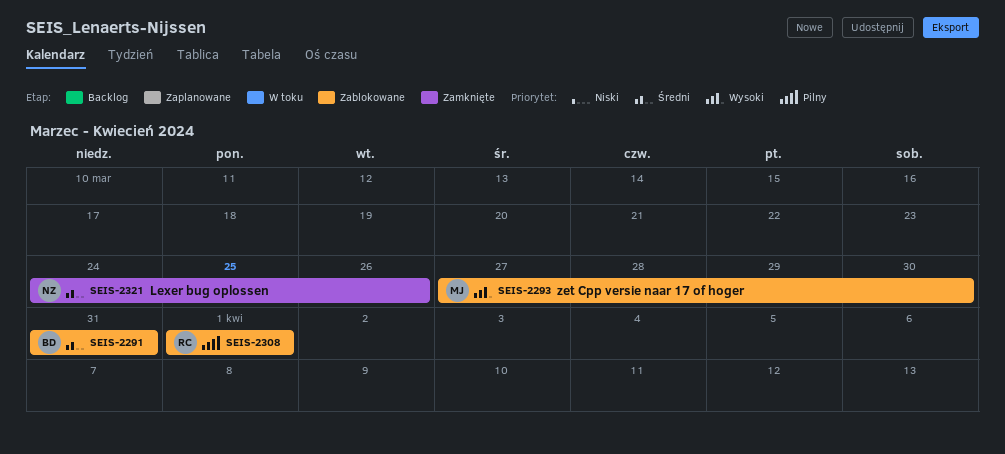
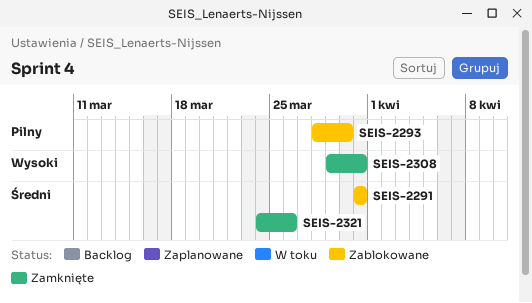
SEIS-2293, priority: Wysoki -> Pilny
SEIS-2293, start: Mar 27 -> Mar 28
SEIS-2308, status: Zablokowane -> Zamknięte
SEIS-2308, priority: Pilny -> Wysoki
SEIS-2308, start: Apr 1 -> Mar 29
SEIS-2308, due: Apr 1 -> Mar 31

